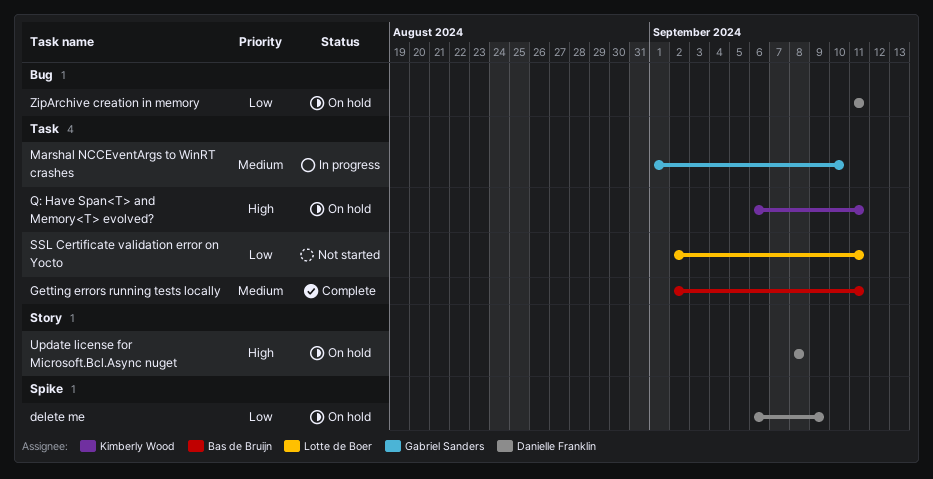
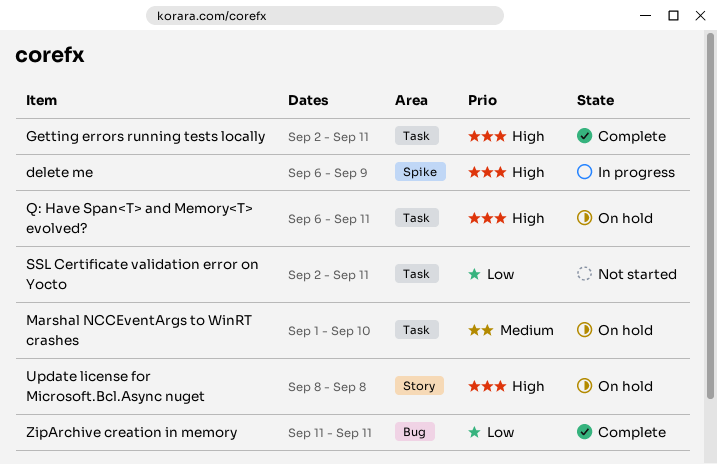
delete me, status: On hold -> In progress
delete me, priority: Low -> High
Getting errors running tests locally, priority: Medium -> High
Marshal NCCEventArgs to WinRT crashes, status: In progress -> On hold
ZipArchive creation in memory, status: On hold -> Complete

